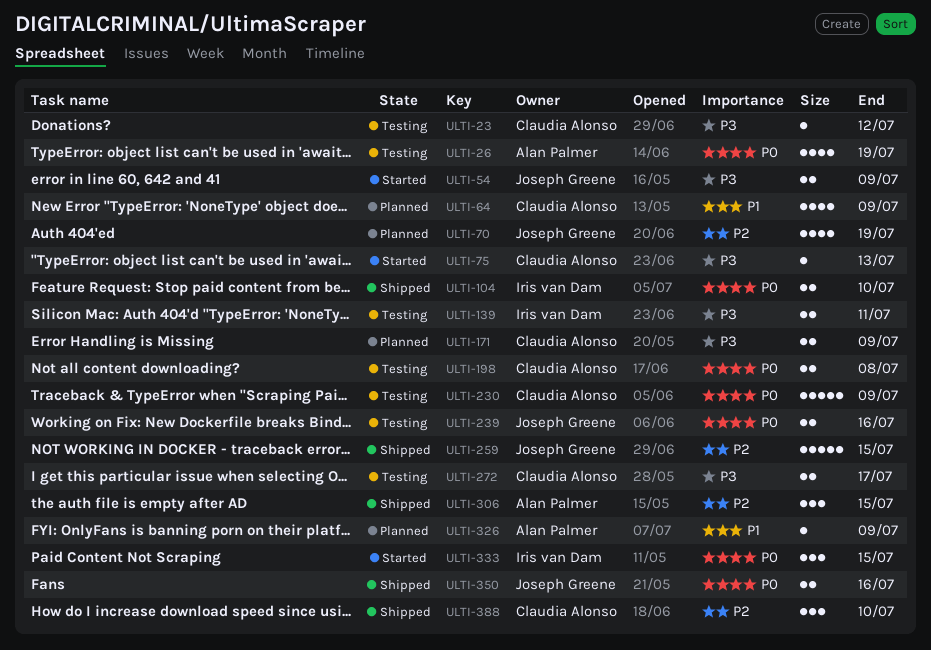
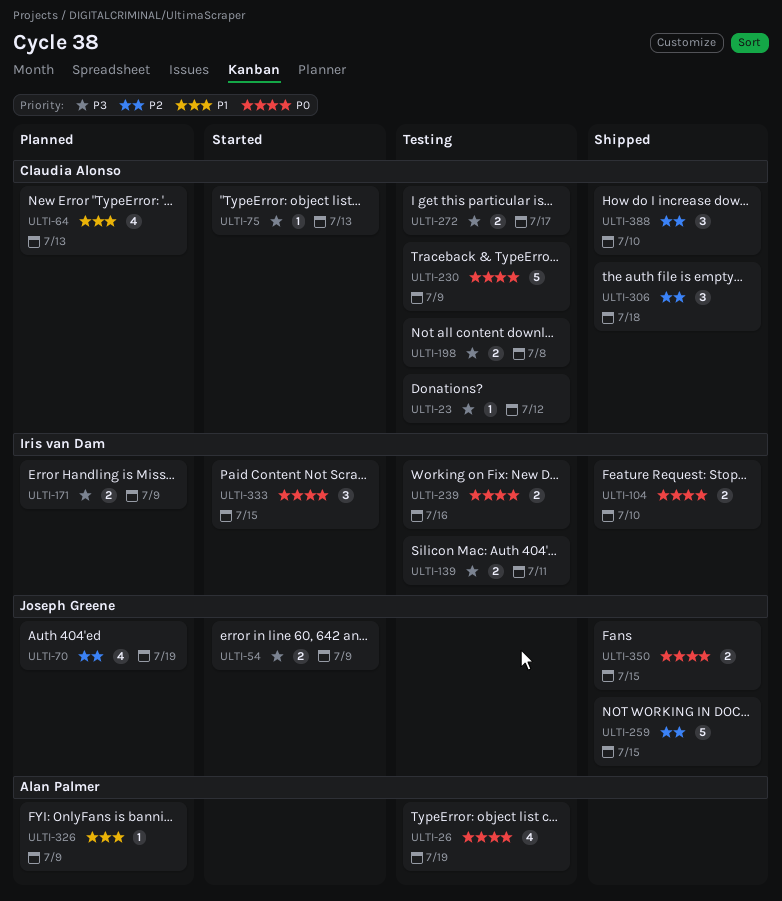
ULTI-64, due: Jul 9 -> Jul 13
ULTI-171, owner: Claudia Alonso -> Iris van Dam
ULTI-198, priority: P0 -> P3
ULTI-239, owner: Joseph Greene -> Iris van Dam
ULTI-306, owner: Alan Palmer -> Claudia Alonso
ULTI-306, due: Jul 15 -> Jul 18
ULTI-350, due: Jul 16 -> Jul 15

